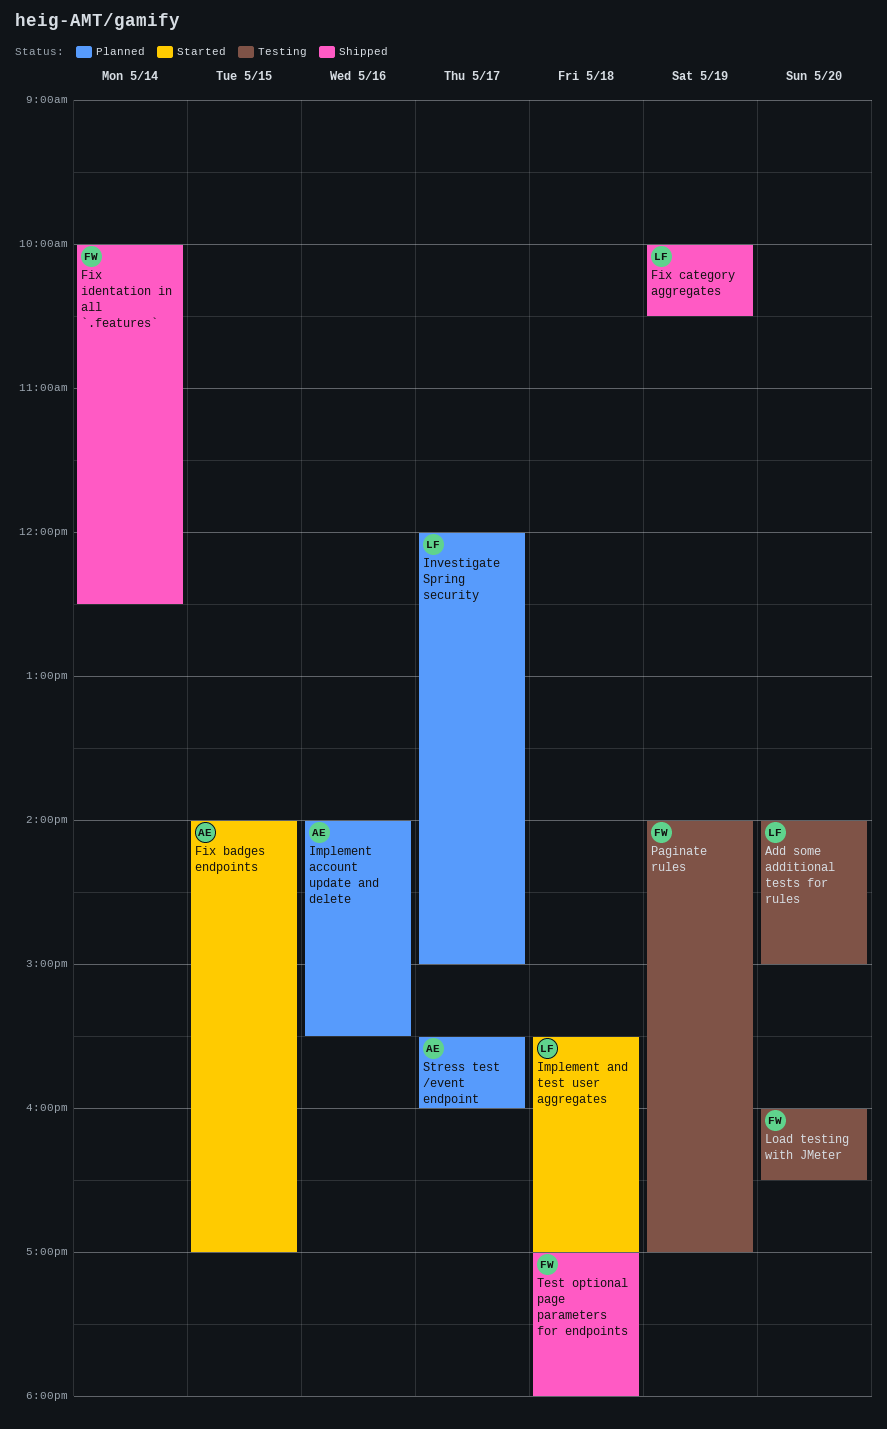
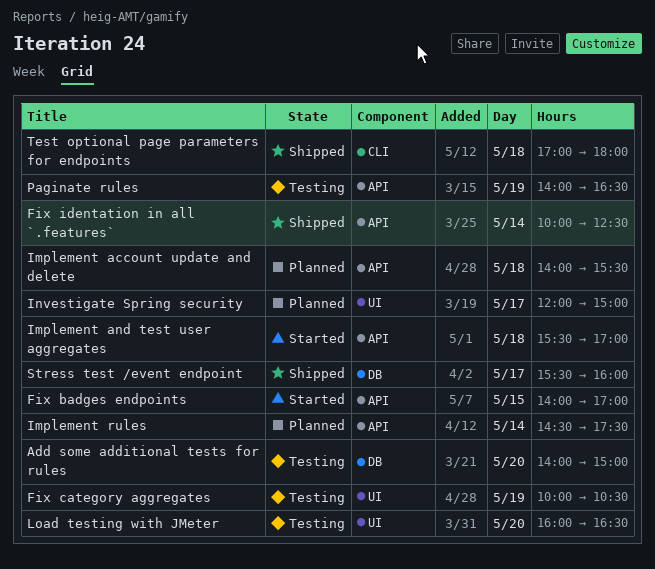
Fix category aggregates, status: Shipped -> Testing
Implement account update and delete, day: May 16 -> May 18
Implement rules: none -> present
Paginate rules, ends: 17:00 -> 16:30
Stress test /event endpoint, status: Planned -> Shipped

